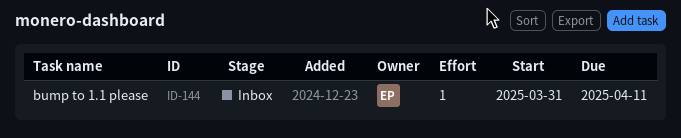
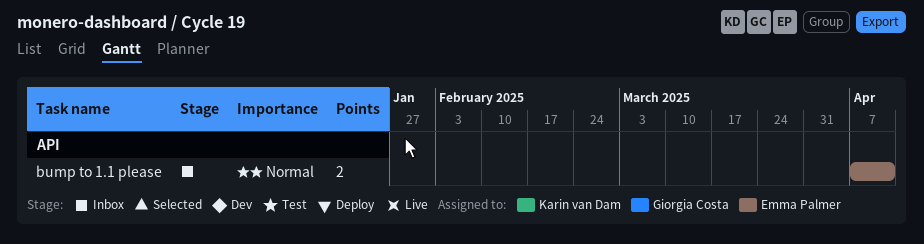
bump to 1.1 please, estimate: 1 -> 2
bump to 1.1 please, start: Mar 31 -> Apr 7

